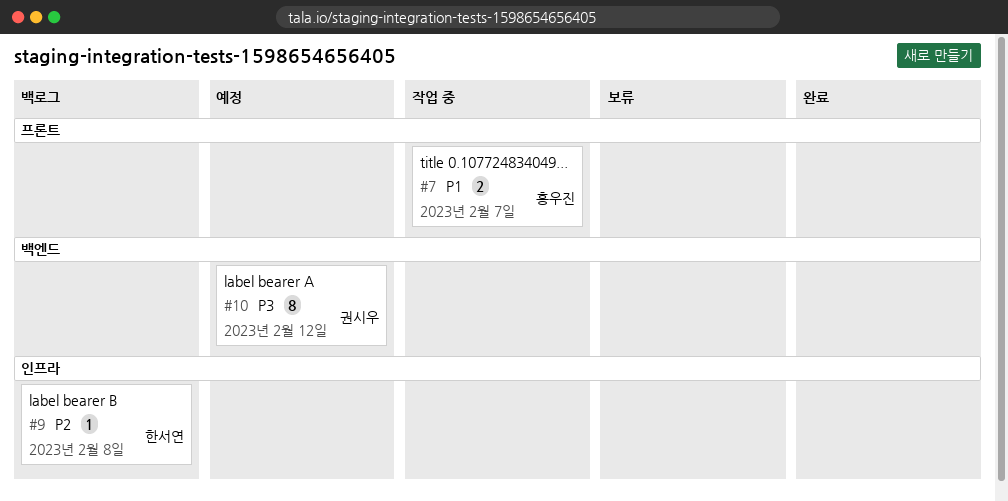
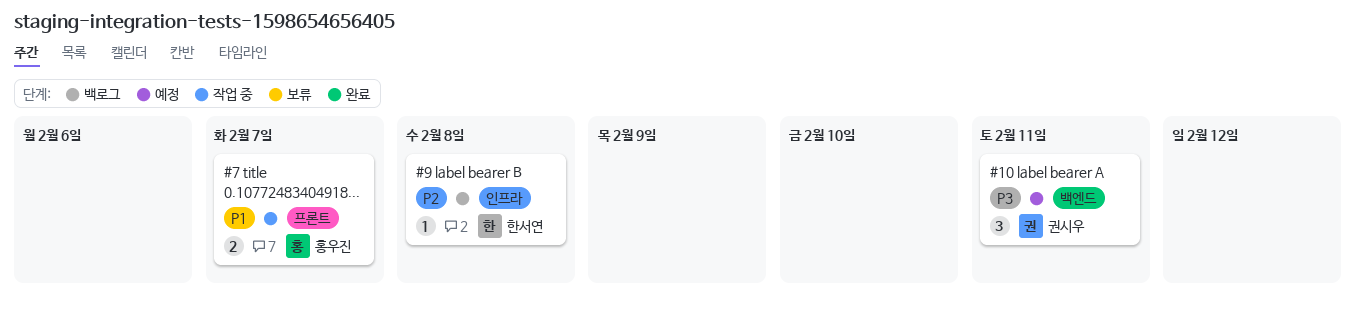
#10, estimate: 8 -> 3
#10, due: Feb 12 -> Feb 11

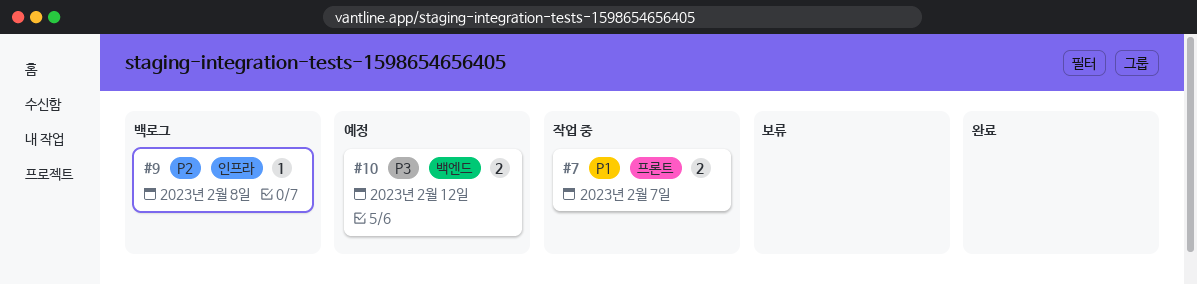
#10, estimate: 3 -> 2
#10, due: Feb 11 -> Feb 12

